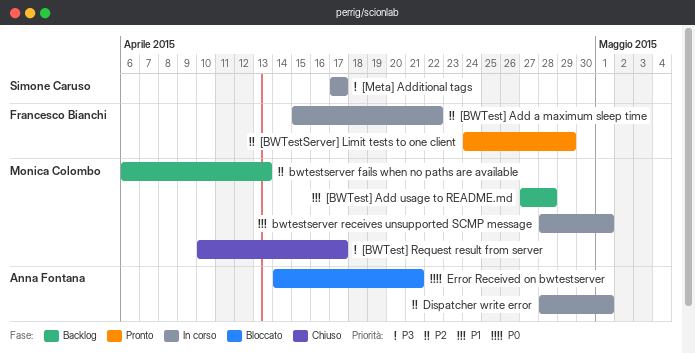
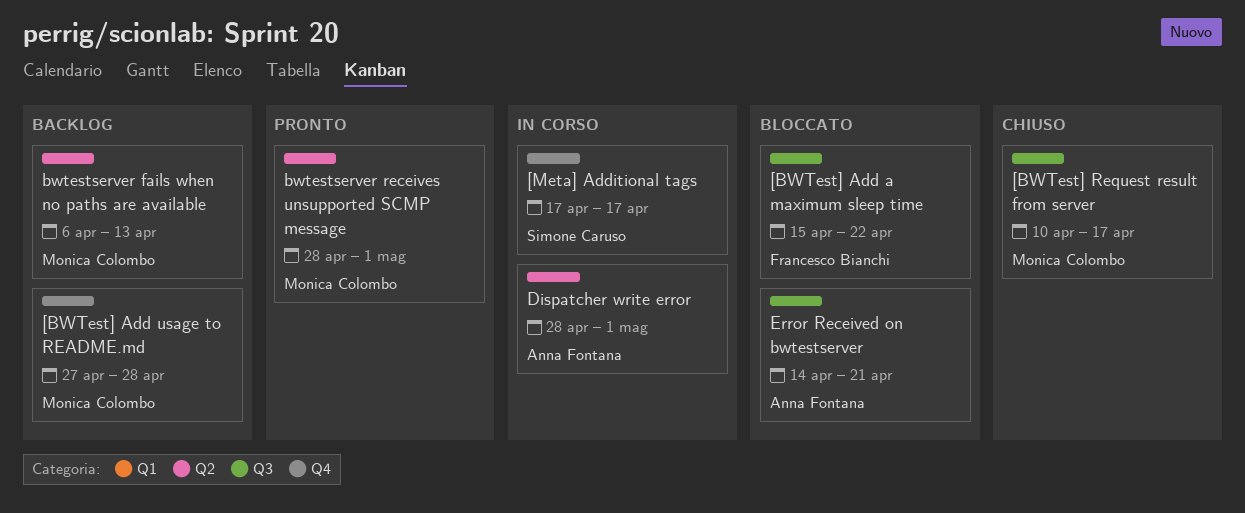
[BWTest] Add a maximum sleep time, status: In corso -> Bloccato
[BWTestServer] Limit tests to one client: present -> none
bwtestserver receives unsupported SCMP message, status: In corso -> Pronto

